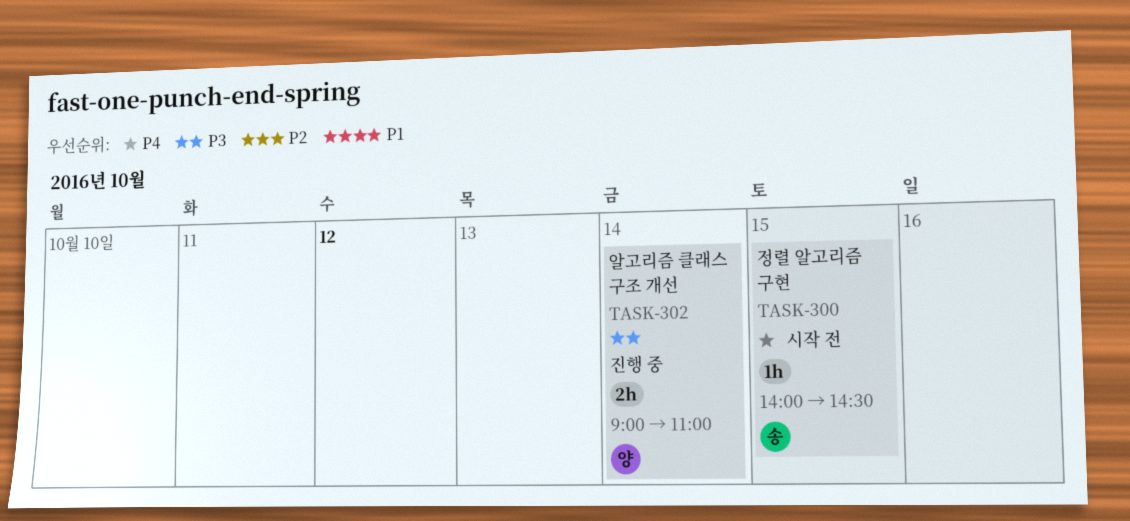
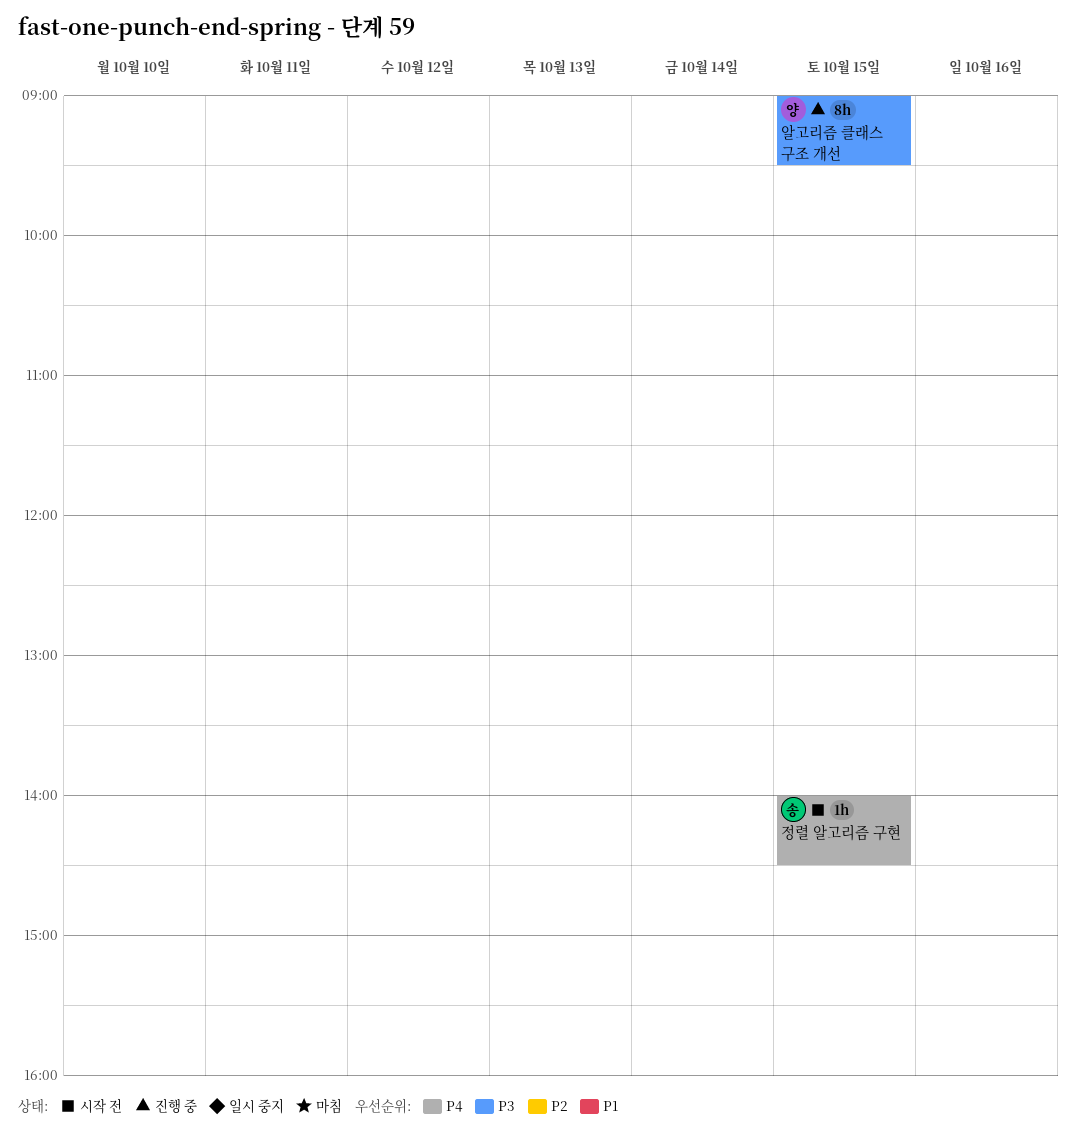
알고리즘 클래스 구조 개선, estimate: 2h -> 8h
알고리즘 클래스 구조 개선, day: Oct 14 -> Oct 15
알고리즘 클래스 구조 개선, ends: 11:00 -> 09:30

